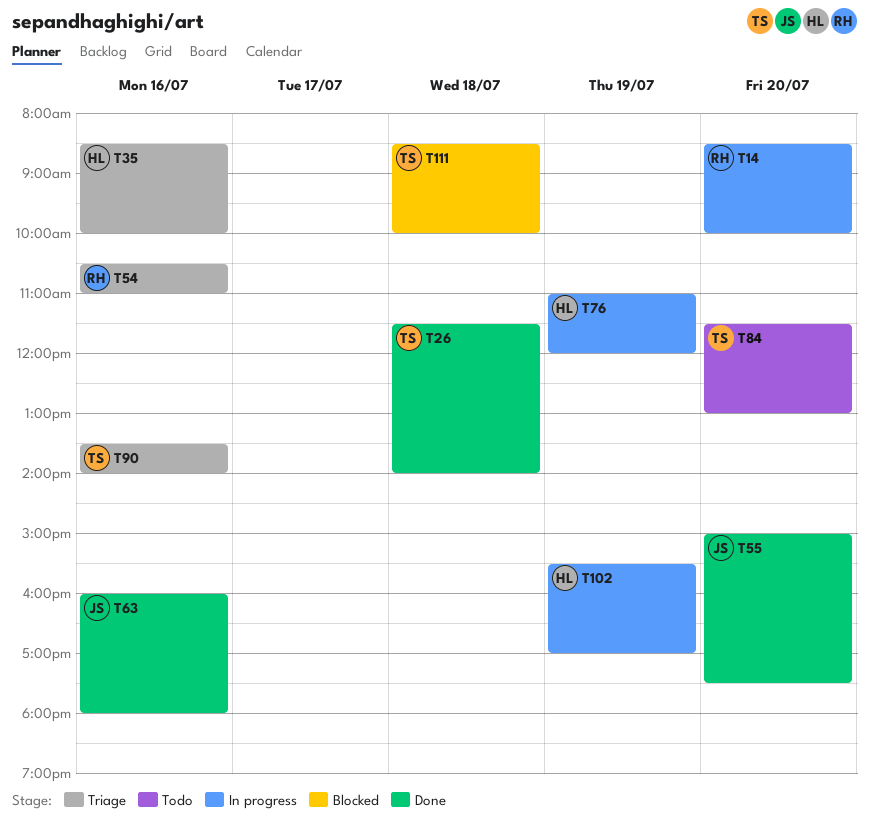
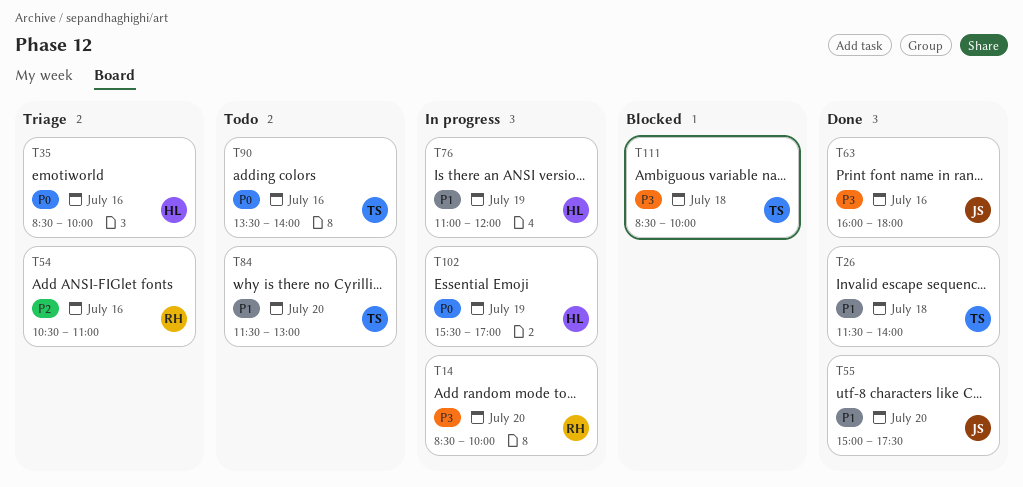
T90, status: Triage -> Todo

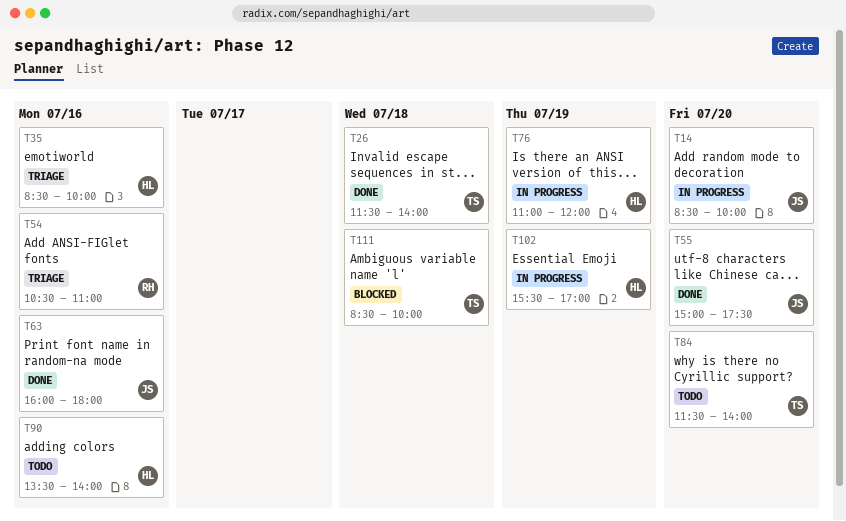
T14, owner: RH -> JS
T84, ends: 13:00 -> 14:00
T90, owner: TS -> HL

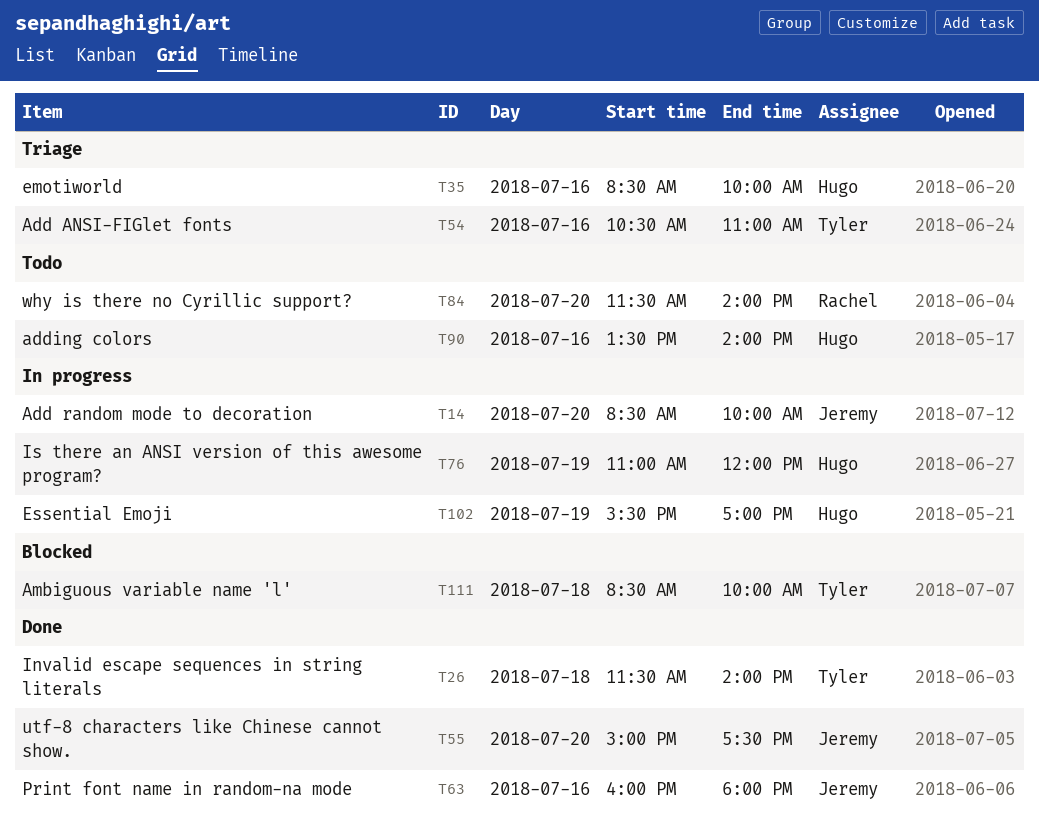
T54, owner: Rachel -> Tyler
T84, owner: Tyler -> Rachel

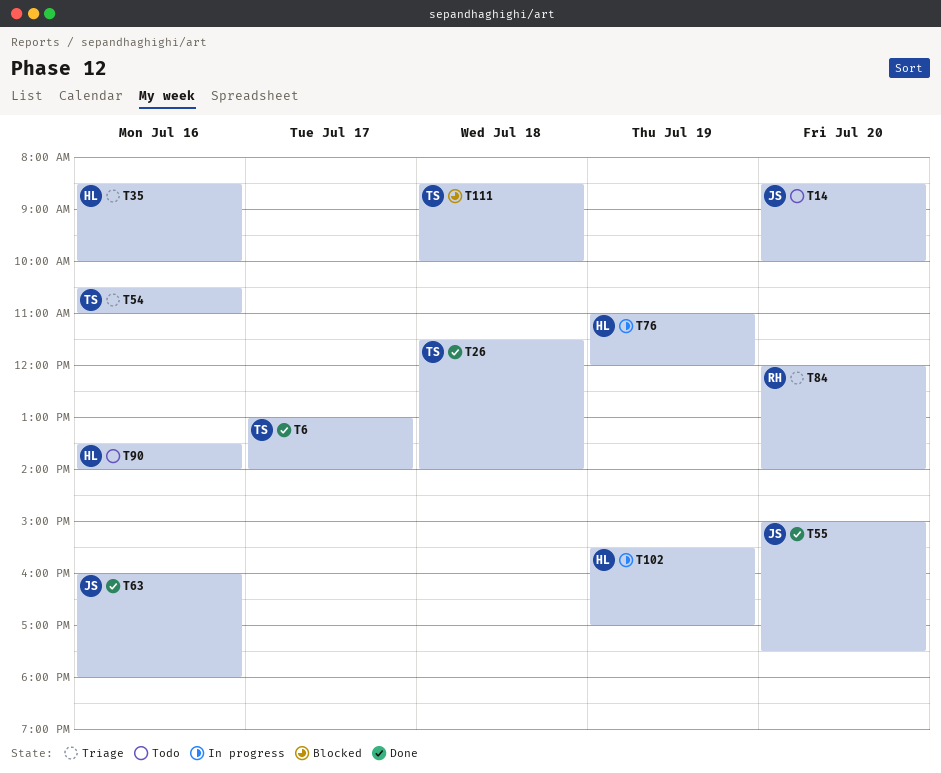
T6: none -> present
T14, status: In progress -> Todo
T84, status: Todo -> Triage
T84, begins: 11:30 -> 12:00

